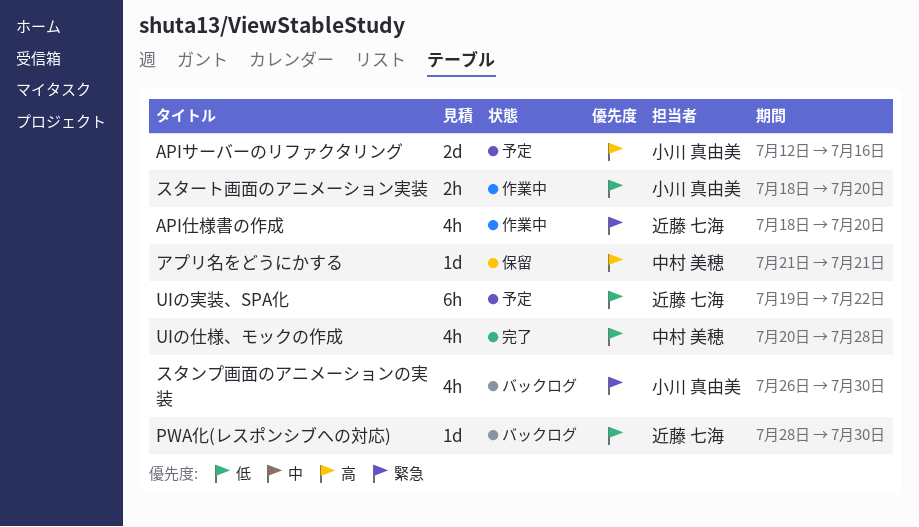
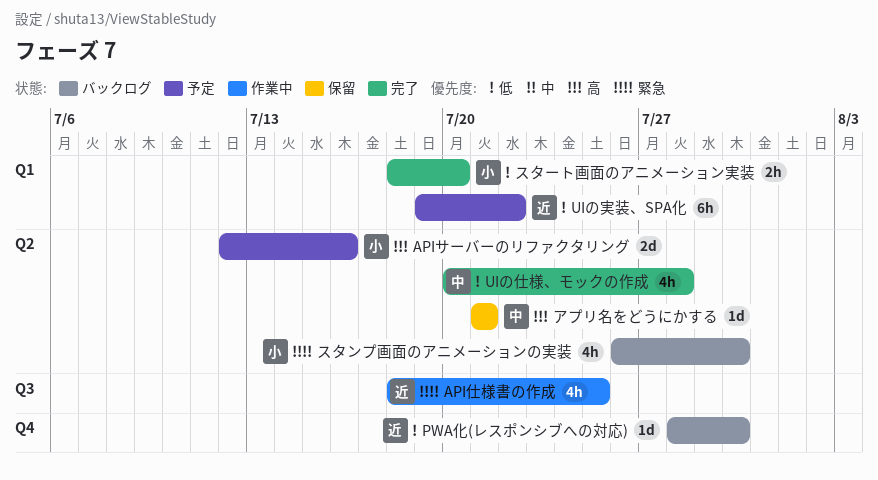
API仕様書の作成, due: Jul 20 -> Jul 25
スタート画面のアニメーション実装, status: 作業中 -> 完了

